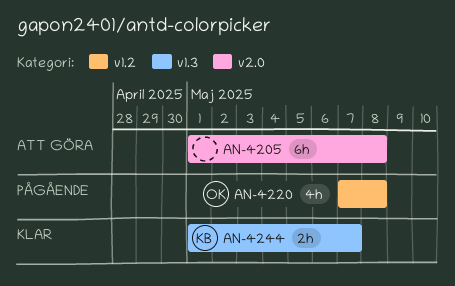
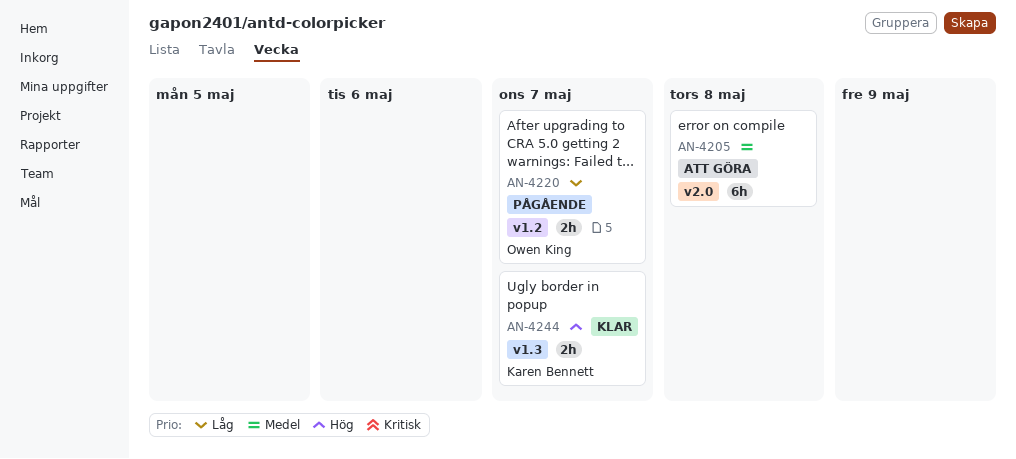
AN-4220, estimate: 4h -> 2h
AN-4220, due: May 8 -> May 7

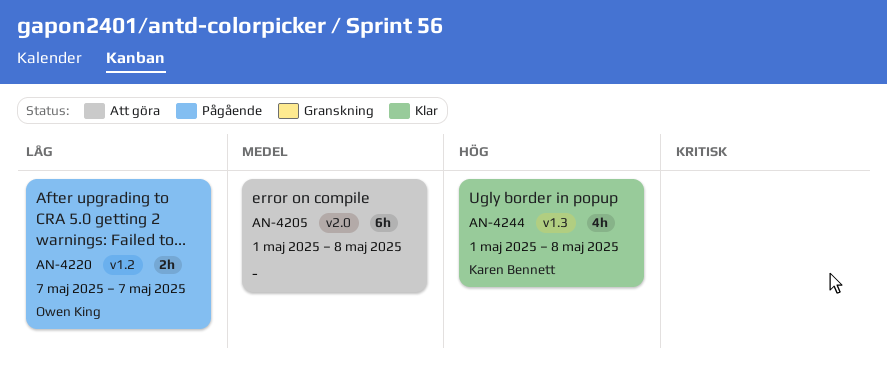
AN-4244, estimate: 2h -> 4h
AN-4244, due: May 7 -> May 8

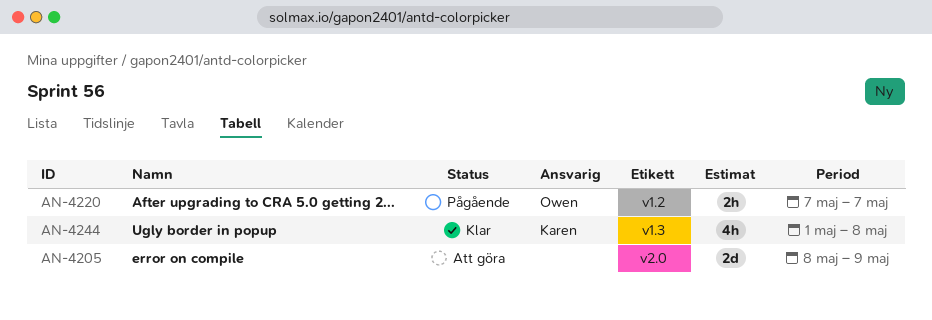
AN-4205, estimate: 6h -> 2d
AN-4205, start: May 1 -> May 8
AN-4205, due: May 8 -> May 9

